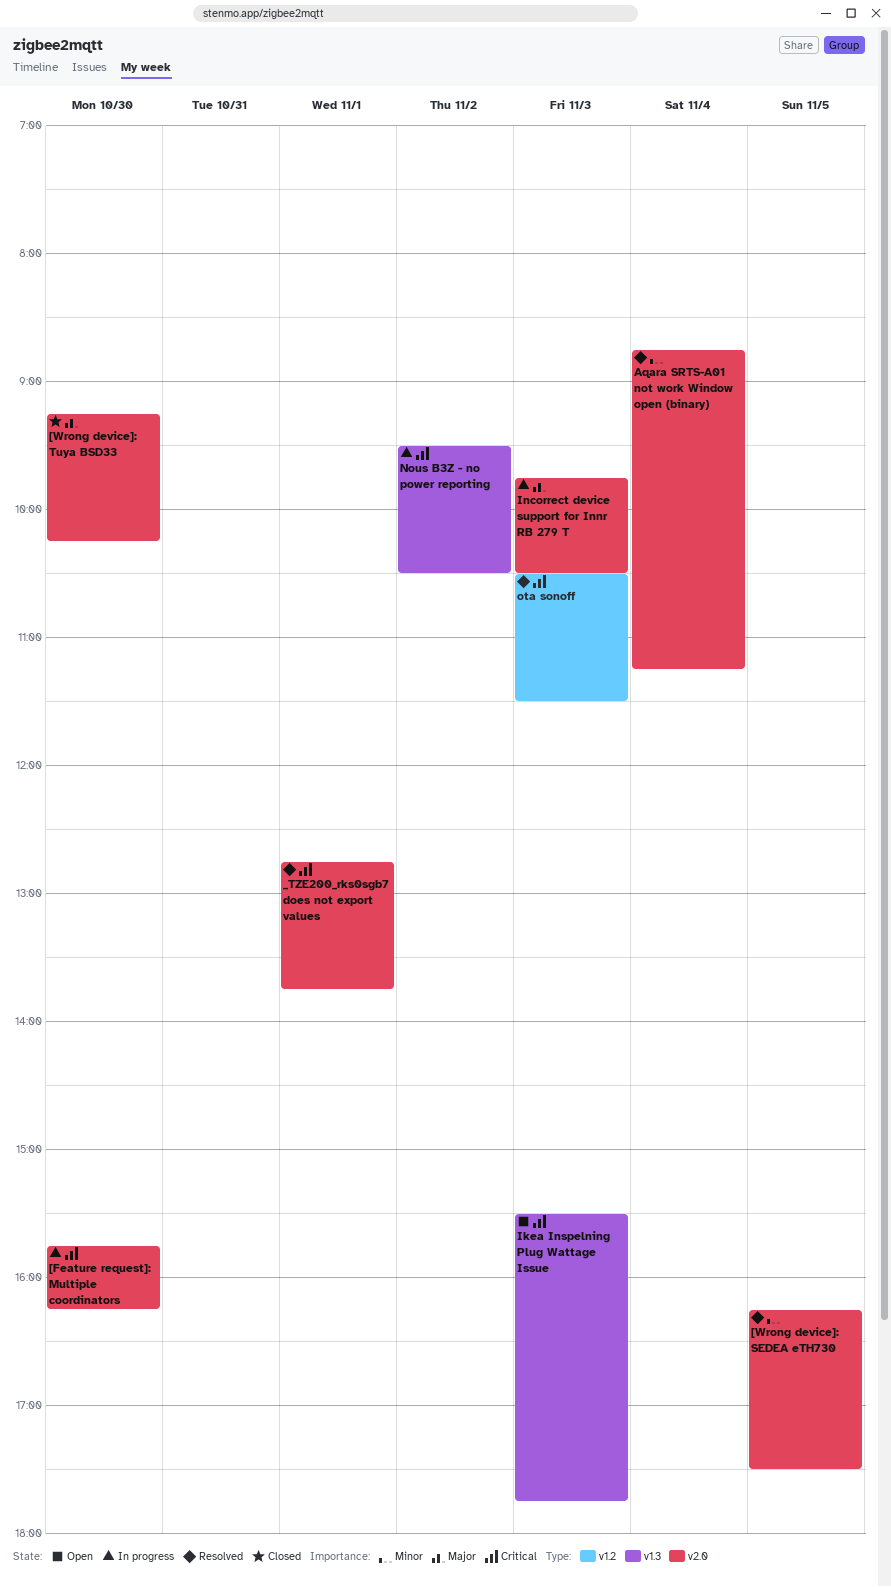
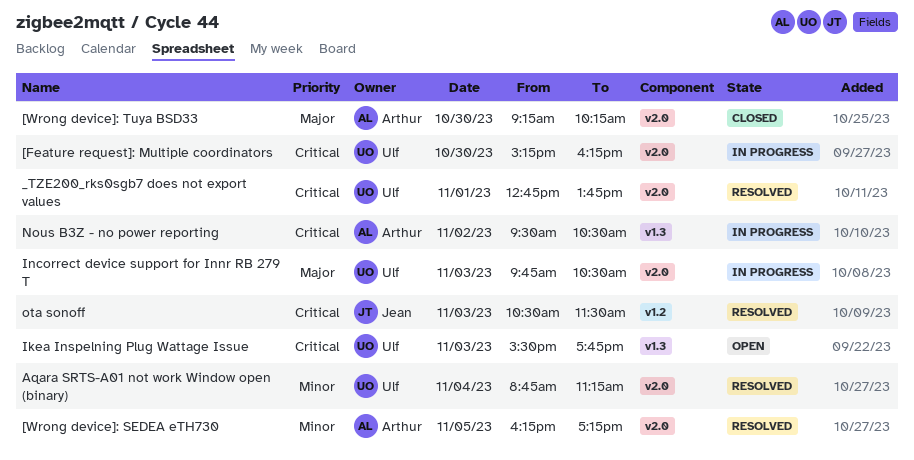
[Feature request]: Multiple coordinators, begins: 15:45 -> 15:15
[Wrong device]: SEDEA eTH730, ends: 17:30 -> 17:15

